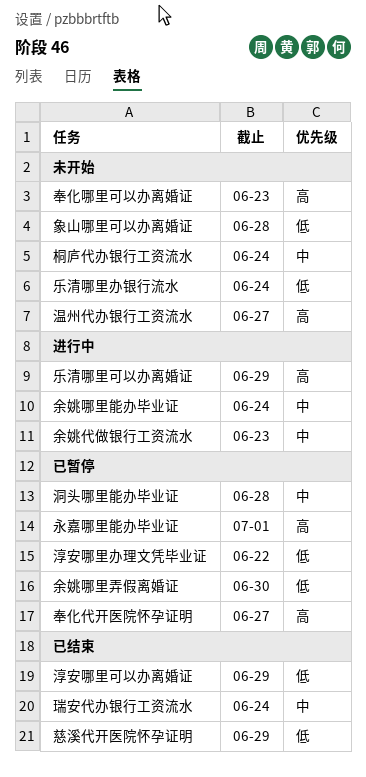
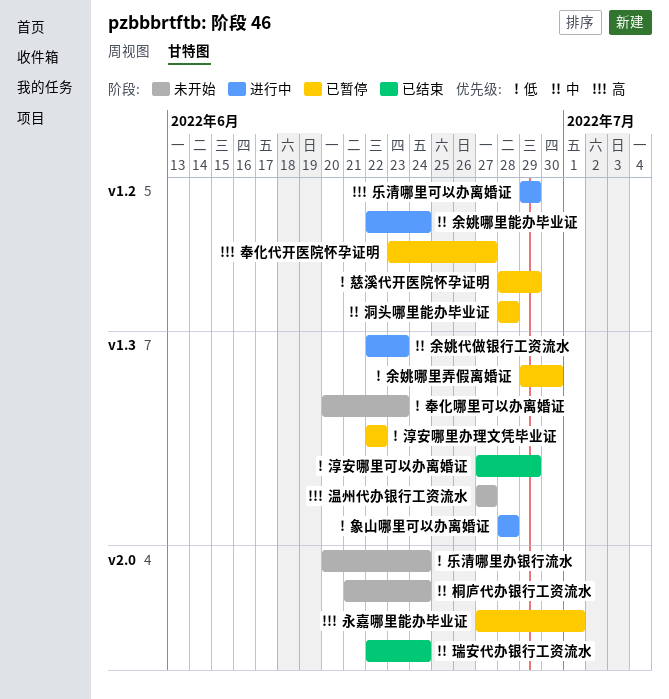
奉化哪里可以办离婚证, priority: 高 -> 低
慈溪代开医院怀孕证明, status: 已结束 -> 已暂停
象山哪里可以办离婚证, status: 未开始 -> 进行中

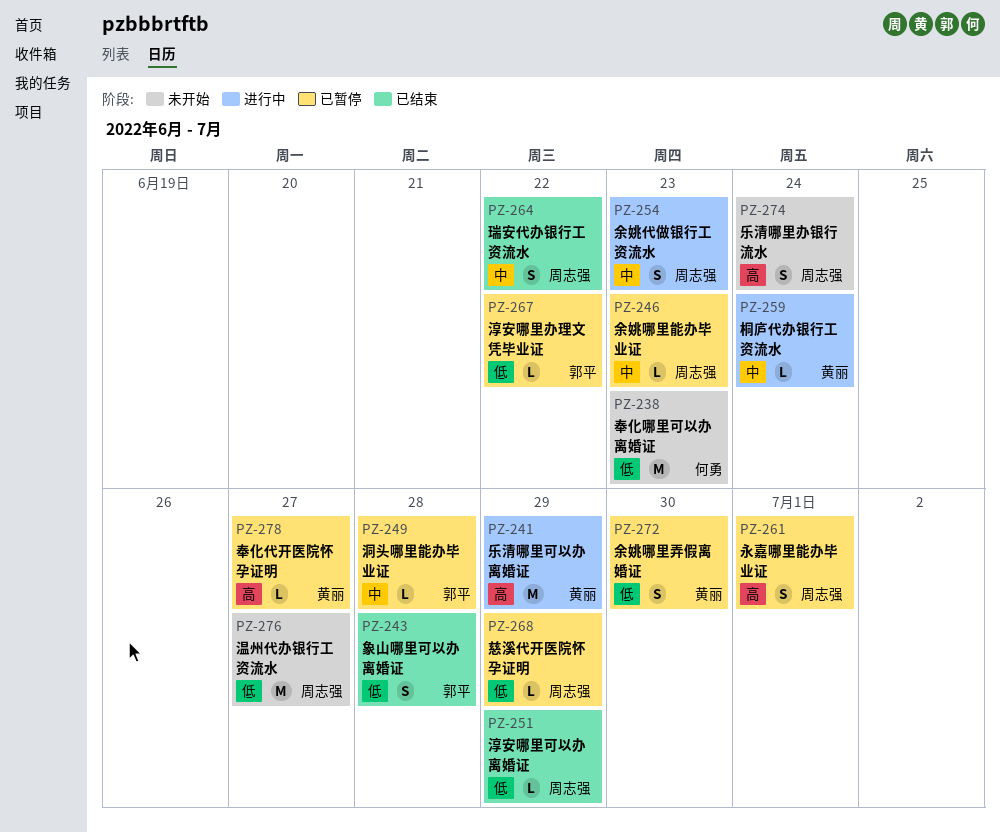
乐清哪里办银行流水, priority: 低 -> 高
余姚哪里能办毕业证, status: 进行中 -> 已暂停
余姚哪里能办毕业证, due: Jun 24 -> Jun 23
桐庐代办银行工资流水, status: 未开始 -> 进行中
温州代办银行工资流水, priority: 高 -> 低
瑞安代办银行工资流水, due: Jun 24 -> Jun 22
象山哪里可以办离婚证, status: 进行中 -> 已结束

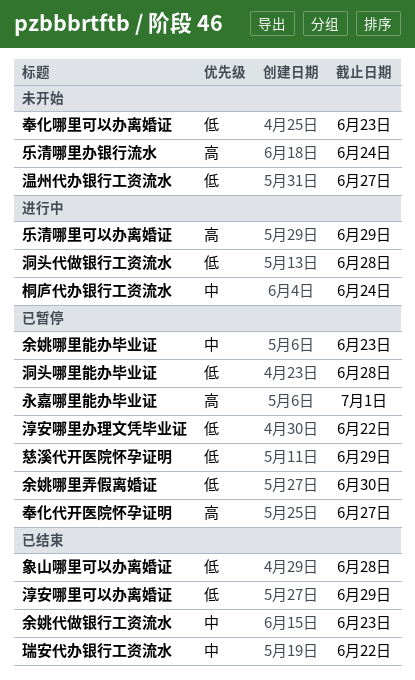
余姚代做银行工资流水, status: 进行中 -> 已结束
洞头代做银行工资流水: none -> present
洞头哪里能办毕业证, priority: 中 -> 低

